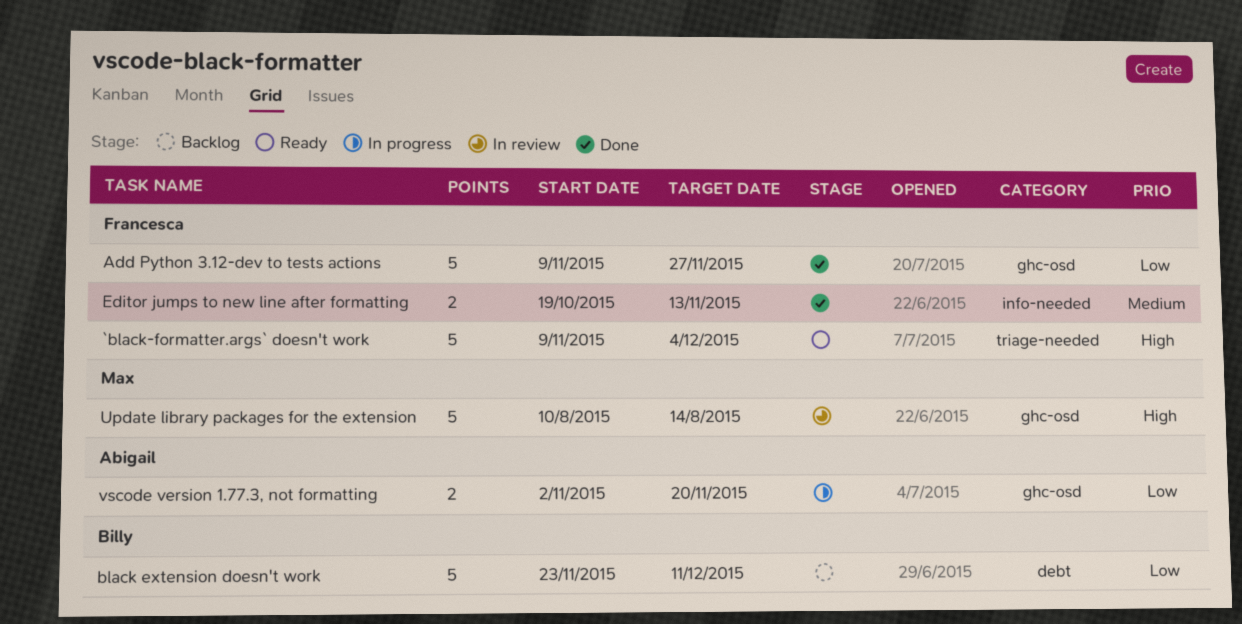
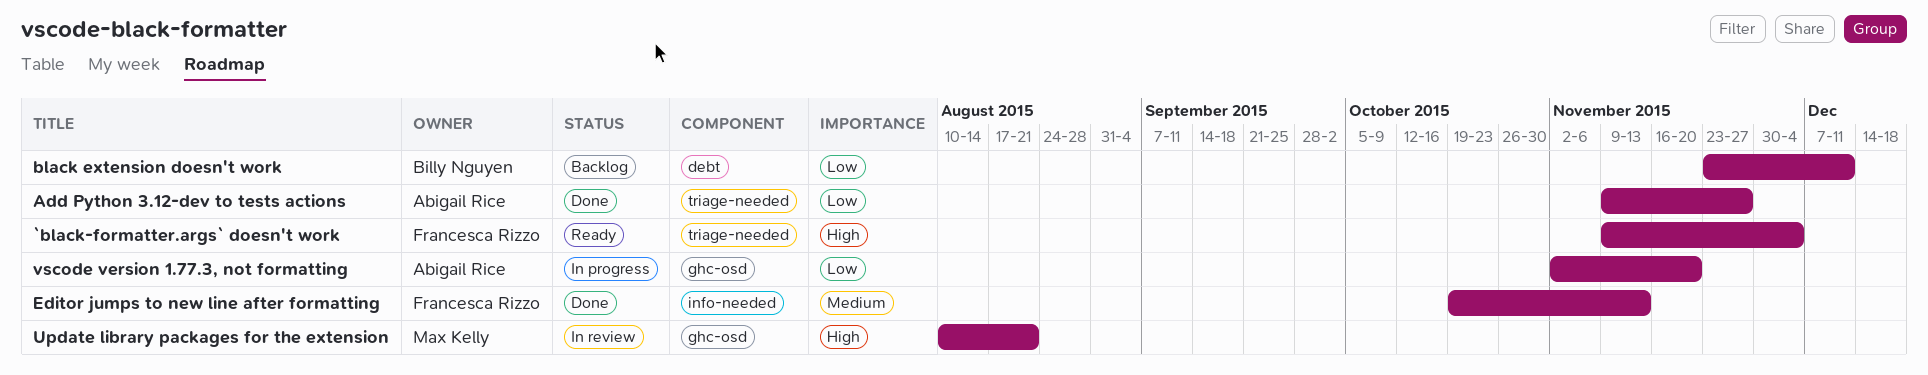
Add Python 3.12-dev to tests actions, owner: Francesca Rizzo -> Abigail Rice
Add Python 3.12-dev to tests actions, label: ghc-osd -> triage-needed
Update library packages for the extension, due: Aug 14 -> Aug 21

